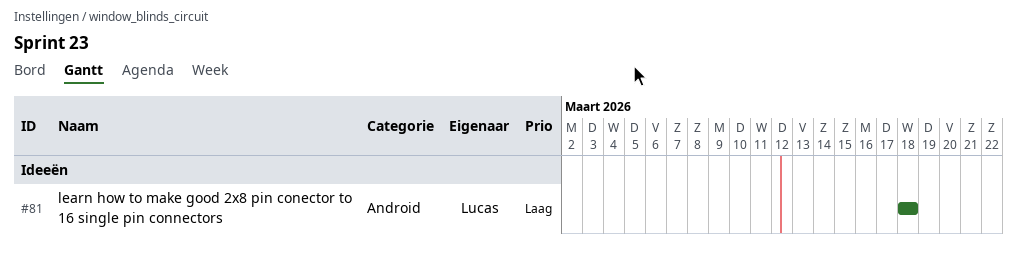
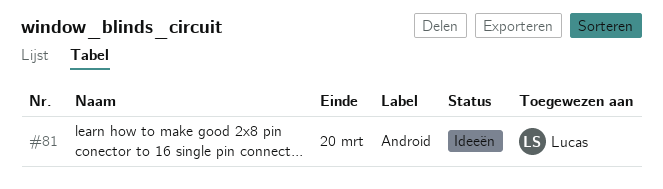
#81, due: Mar 18 -> Mar 20

